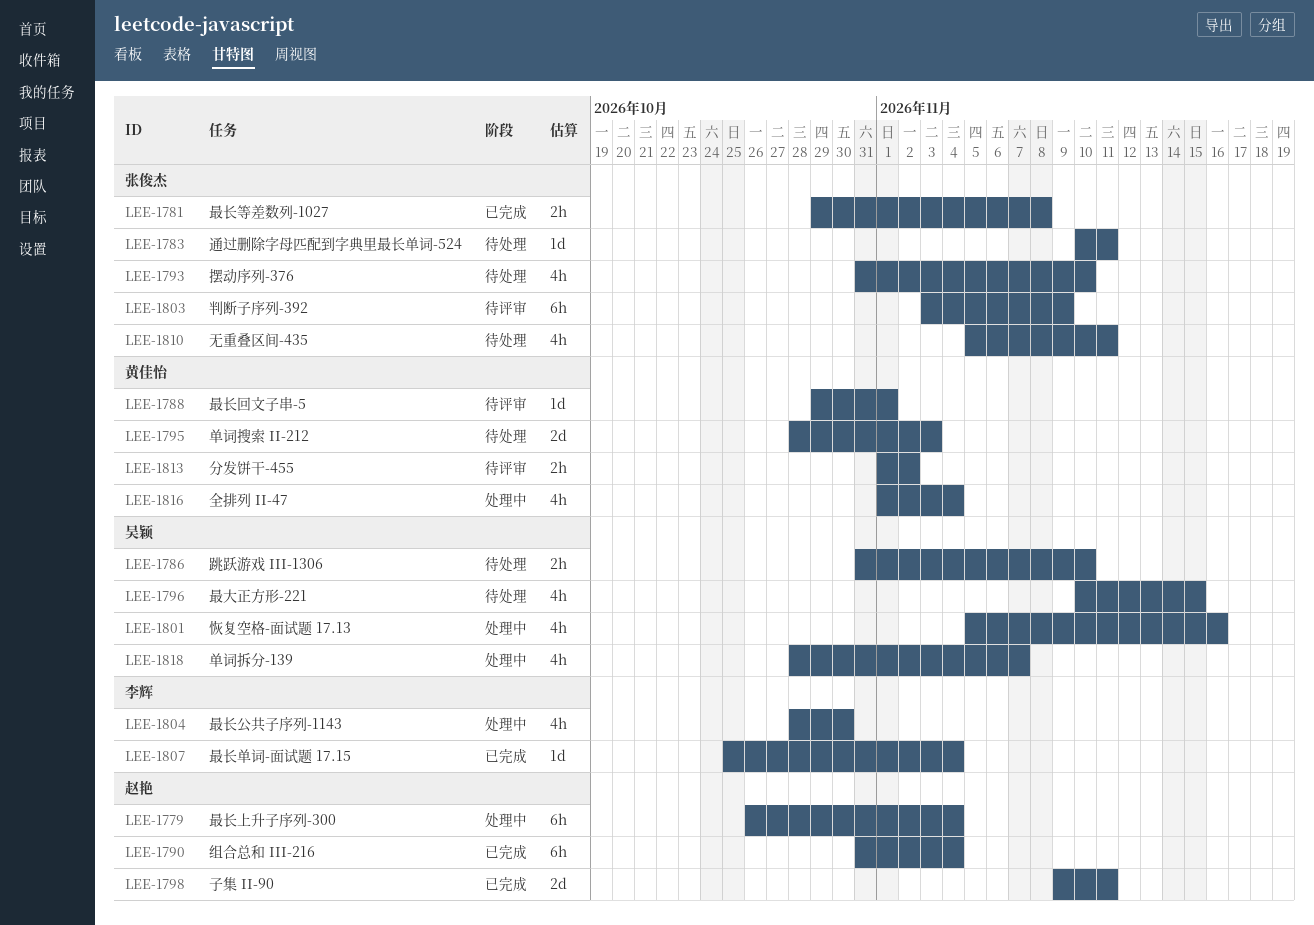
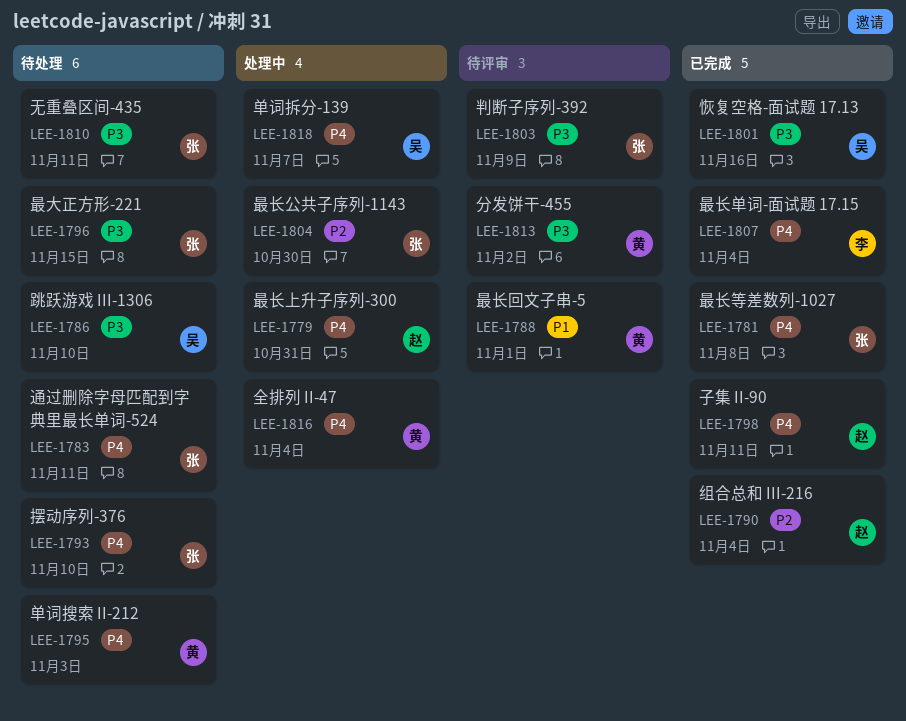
LEE-1779, due: Nov 4 -> Oct 31
LEE-1796, owner: 吴颖 -> 张俊杰
LEE-1801, status: 处理中 -> 已完成
LEE-1804, owner: 李辉 -> 张俊杰

